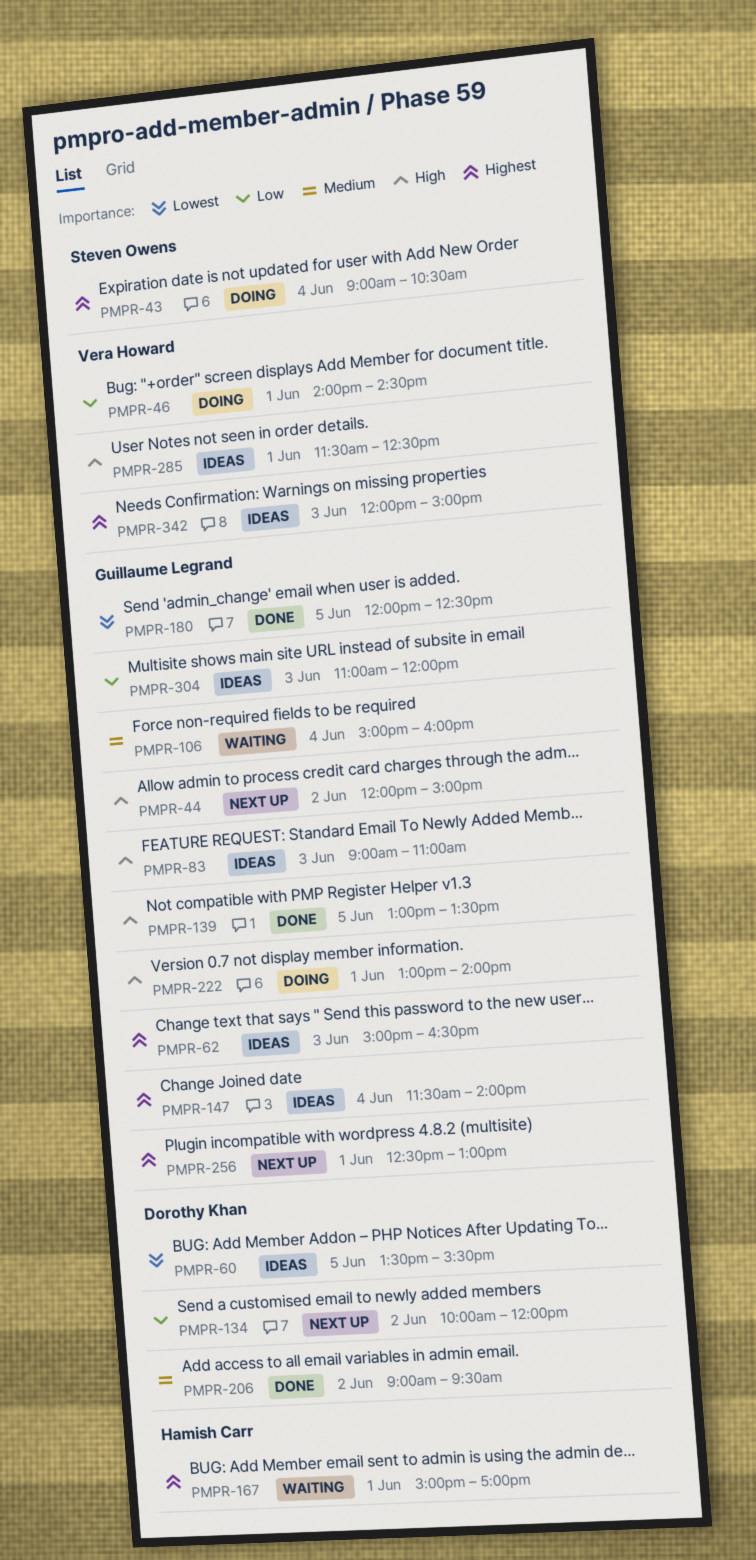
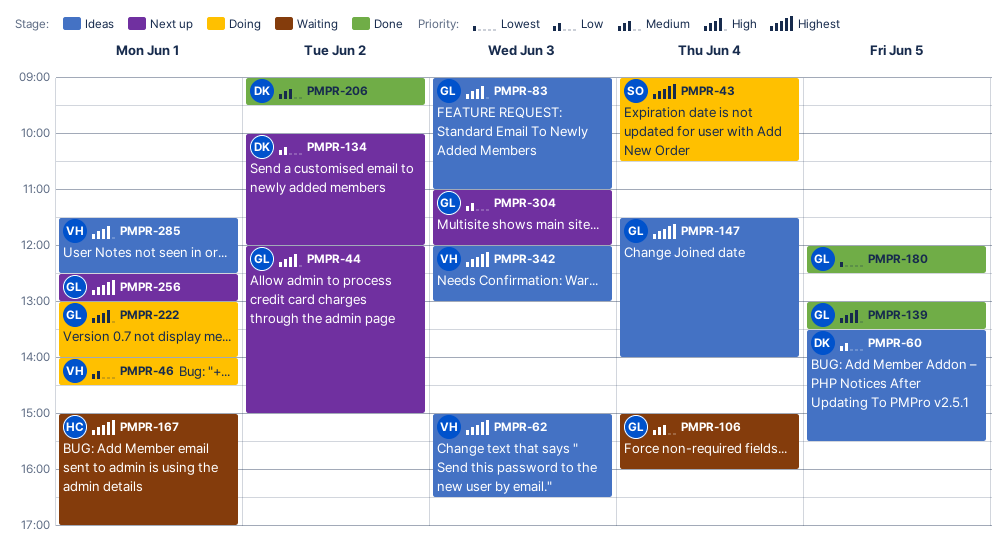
PMPR-60, priority: Lowest -> Low
PMPR-62, owner: Guillaume Legrand -> Vera Howard
PMPR-304, status: Ideas -> Next up
PMPR-342, ends: 15:00 -> 13:00

